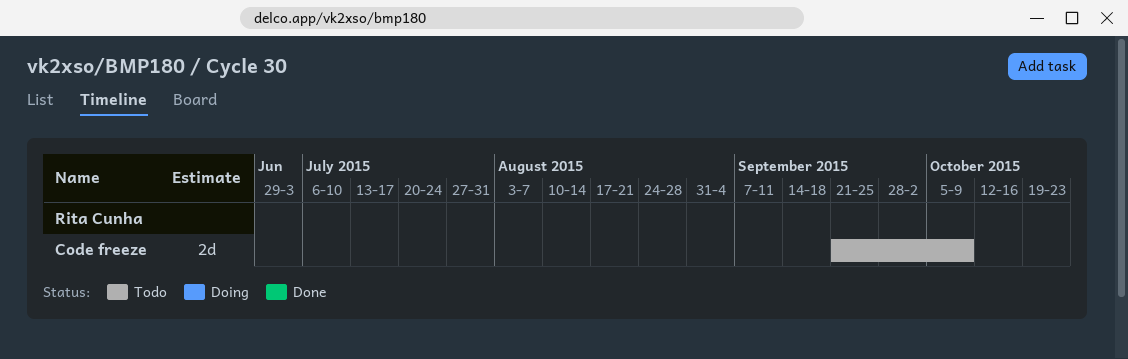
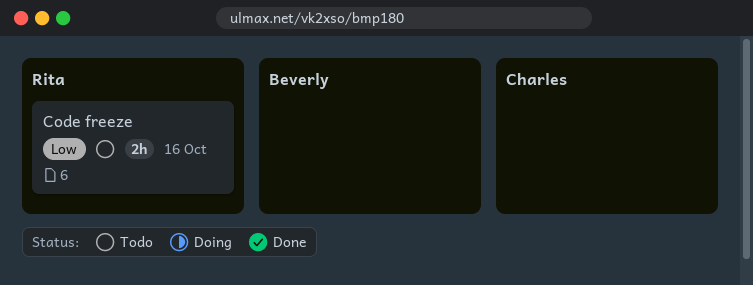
Code freeze, estimate: 2d -> 2h
Code freeze, due: Oct 9 -> Oct 16

